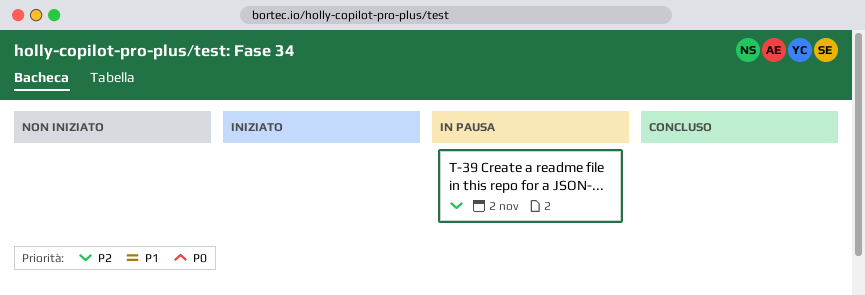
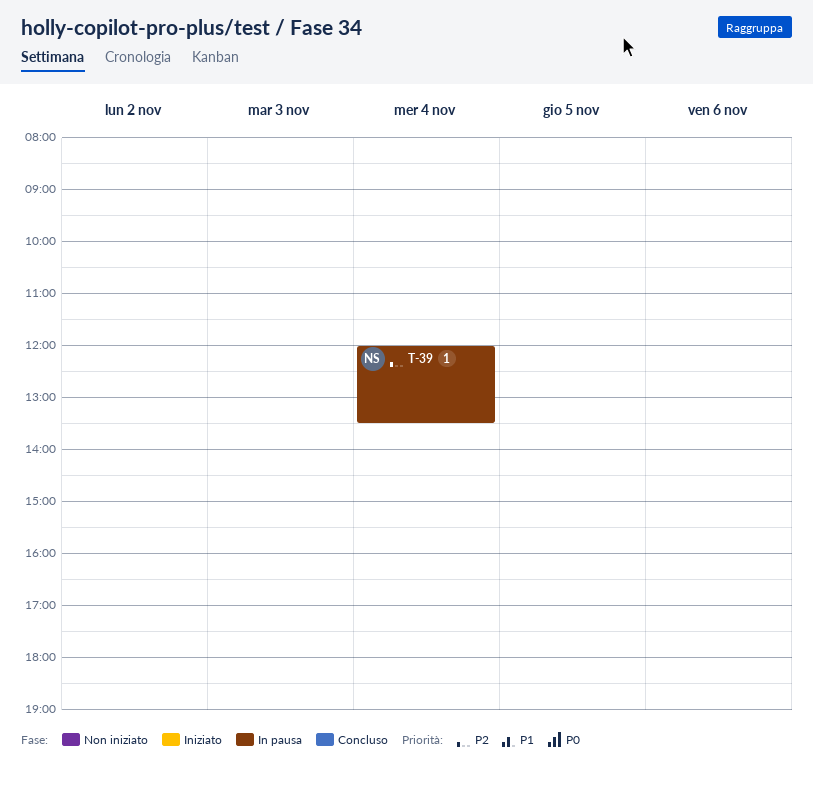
T-39, day: Nov 2 -> Nov 4

